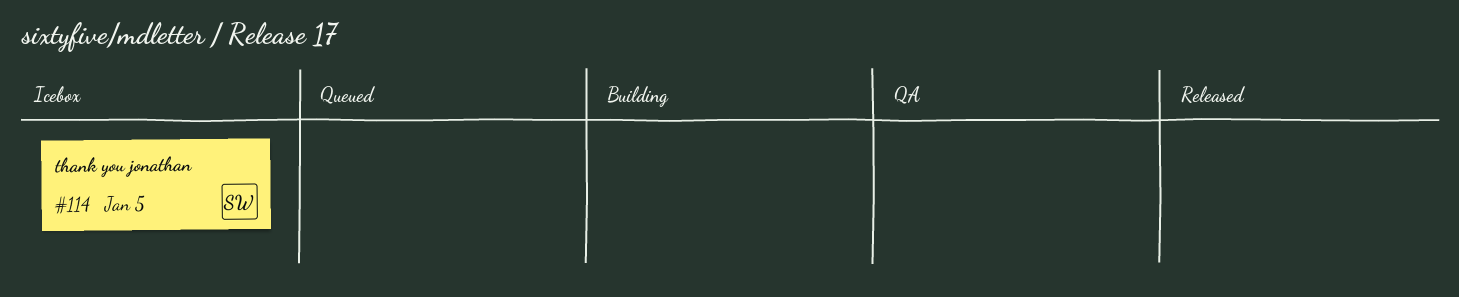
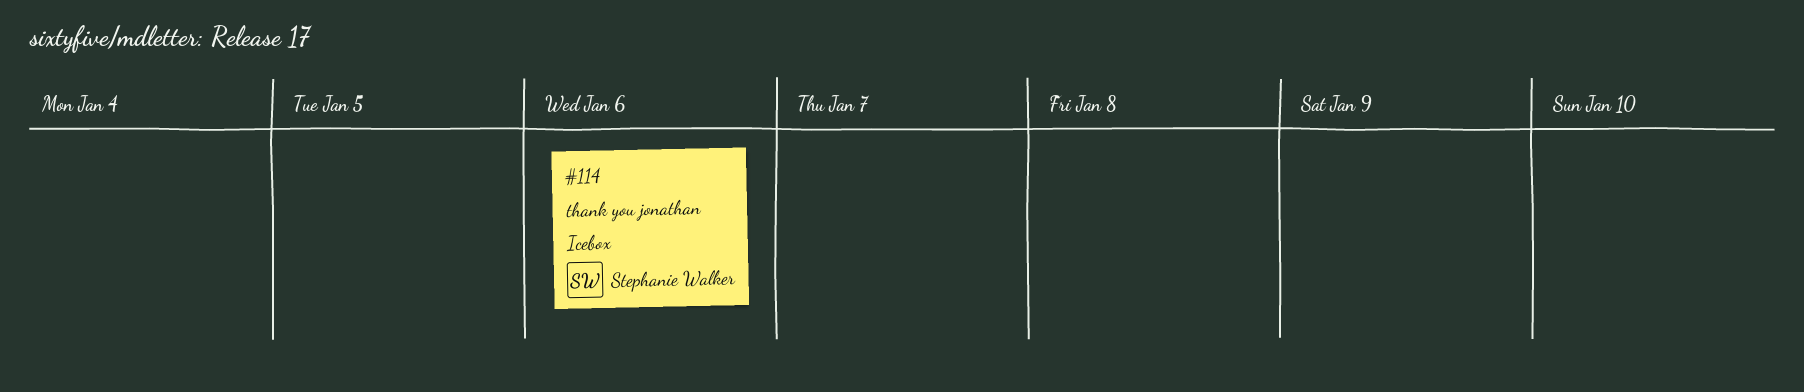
#114, due: Jan 5 -> Jan 6

